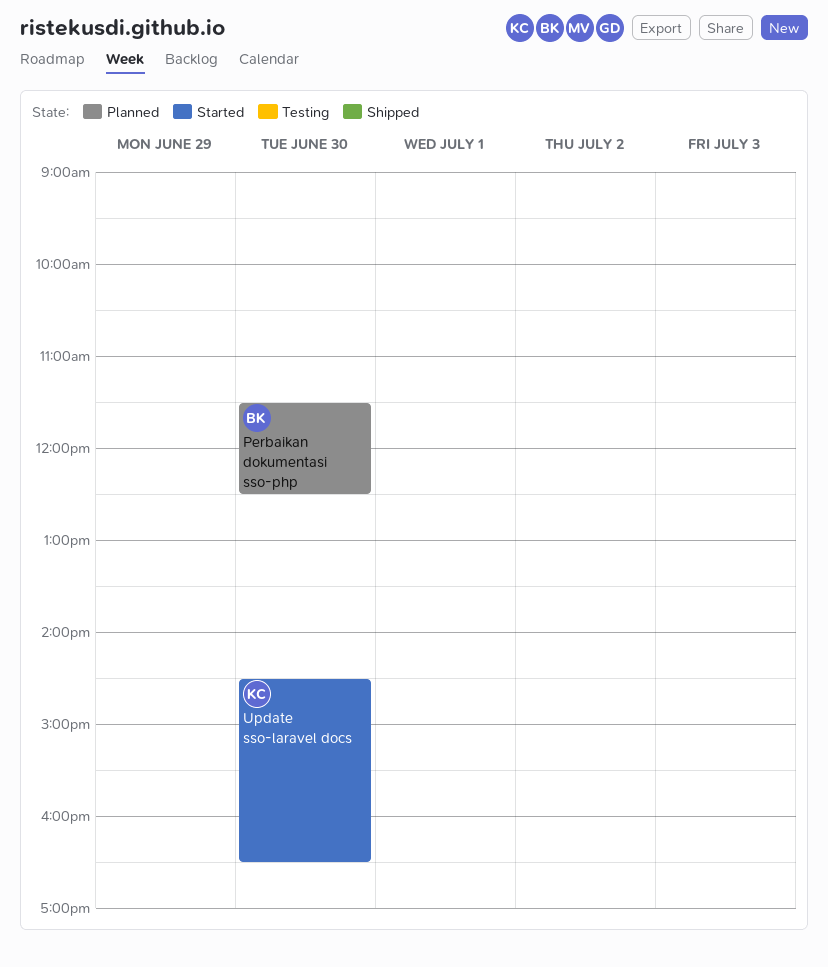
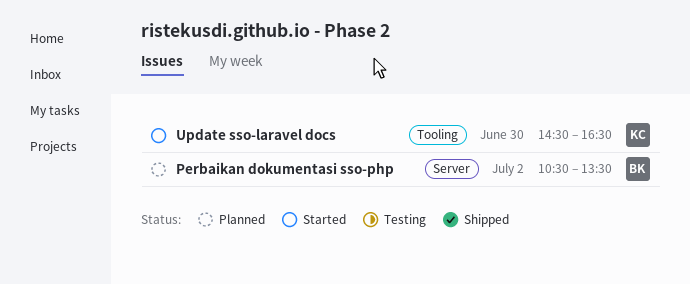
Perbaikan dokumentasi sso-php, day: Jun 30 -> Jul 2
Perbaikan dokumentasi sso-php, begins: 11:30 -> 10:30
Perbaikan dokumentasi sso-php, ends: 12:30 -> 13:30

